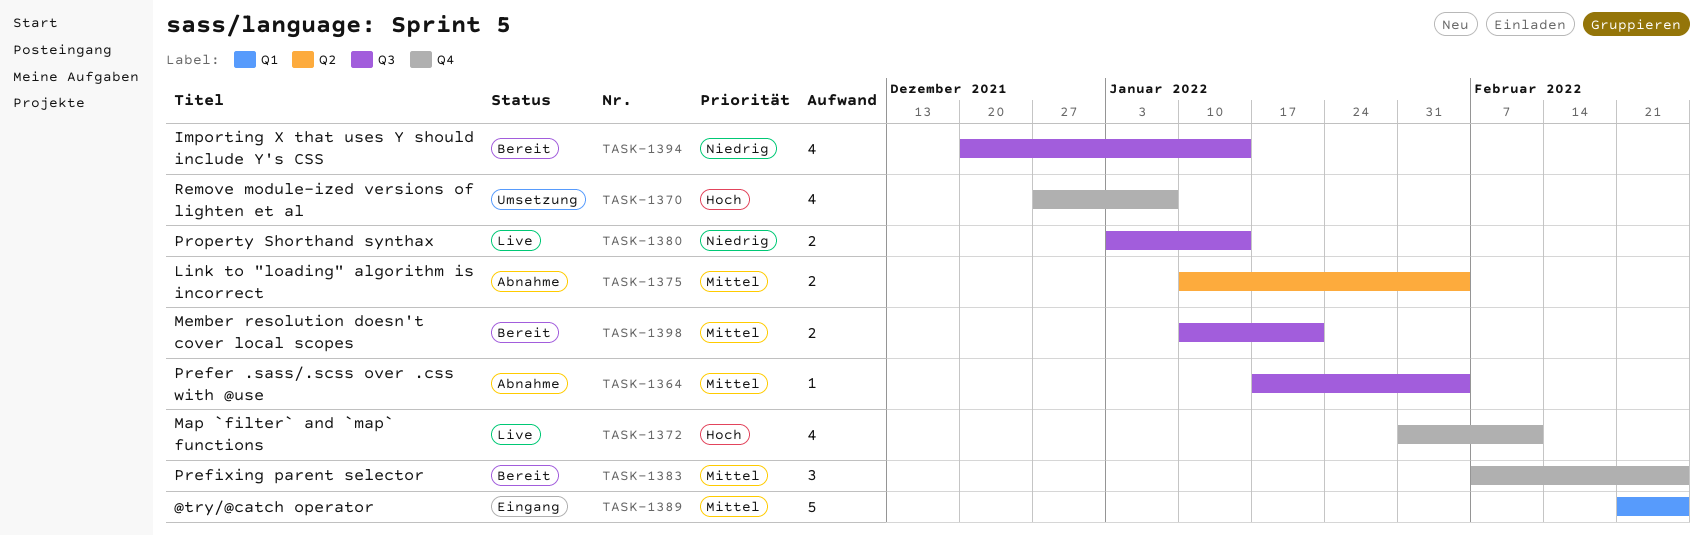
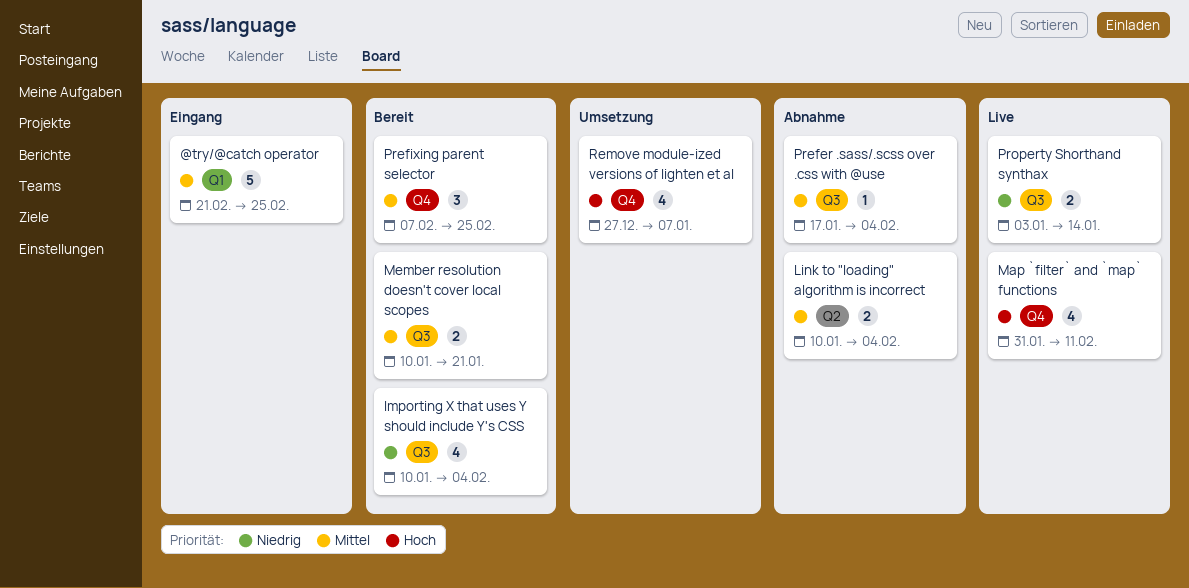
Importing X that uses Y should include Y's CSS, start: Dec 20 -> Jan 10
Importing X that uses Y should include Y's CSS, due: Jan 14 -> Feb 4

